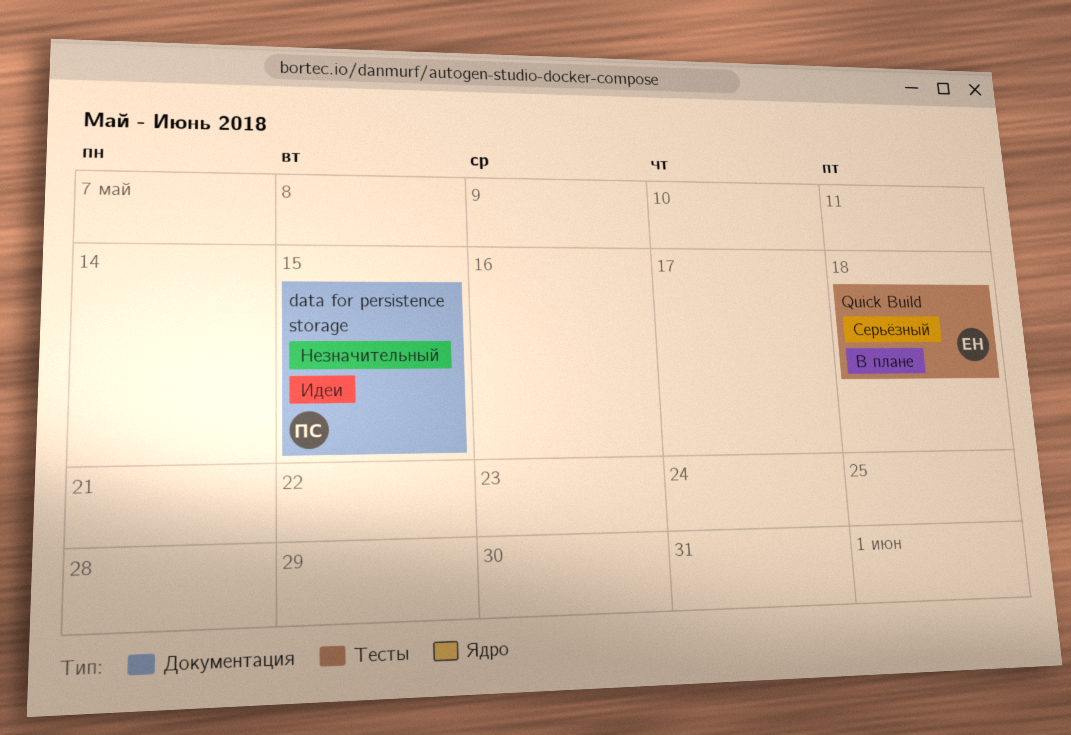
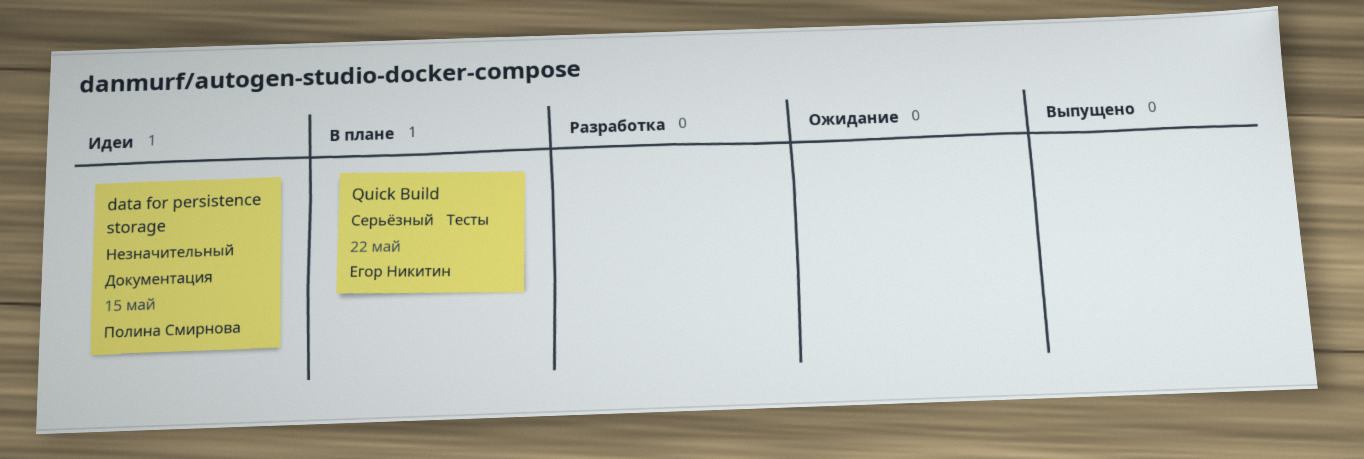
Quick Build, due: May 18 -> May 22

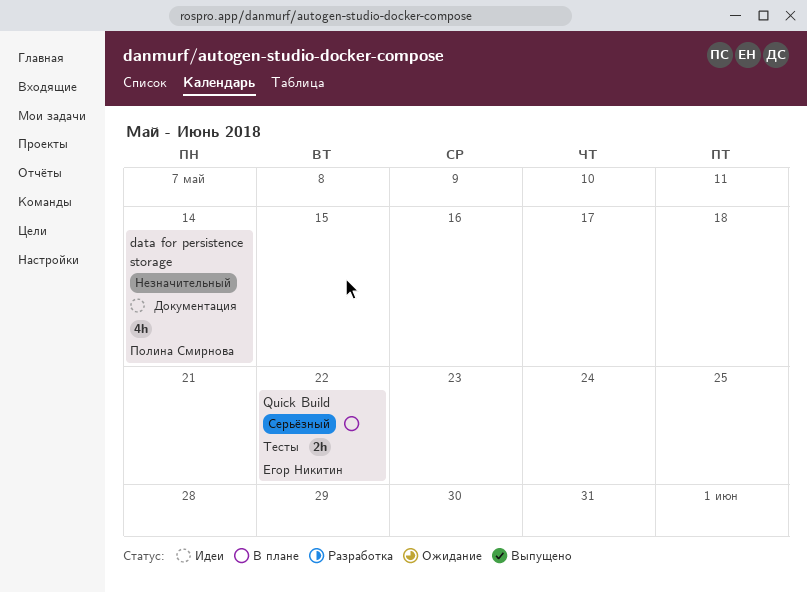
data for persistence storage, due: May 15 -> May 14

